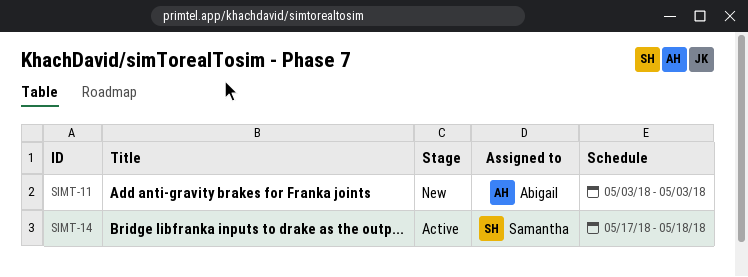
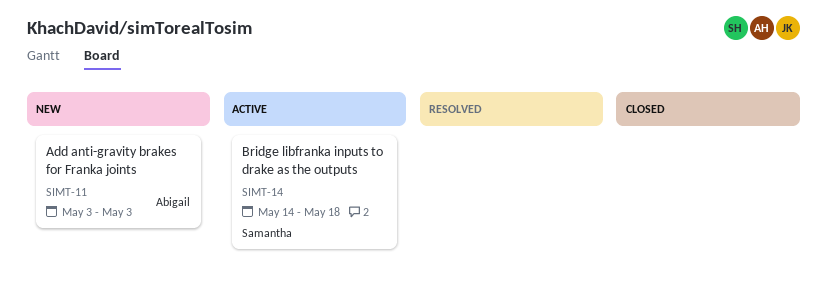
SIMT-14, start: May 17 -> May 14

